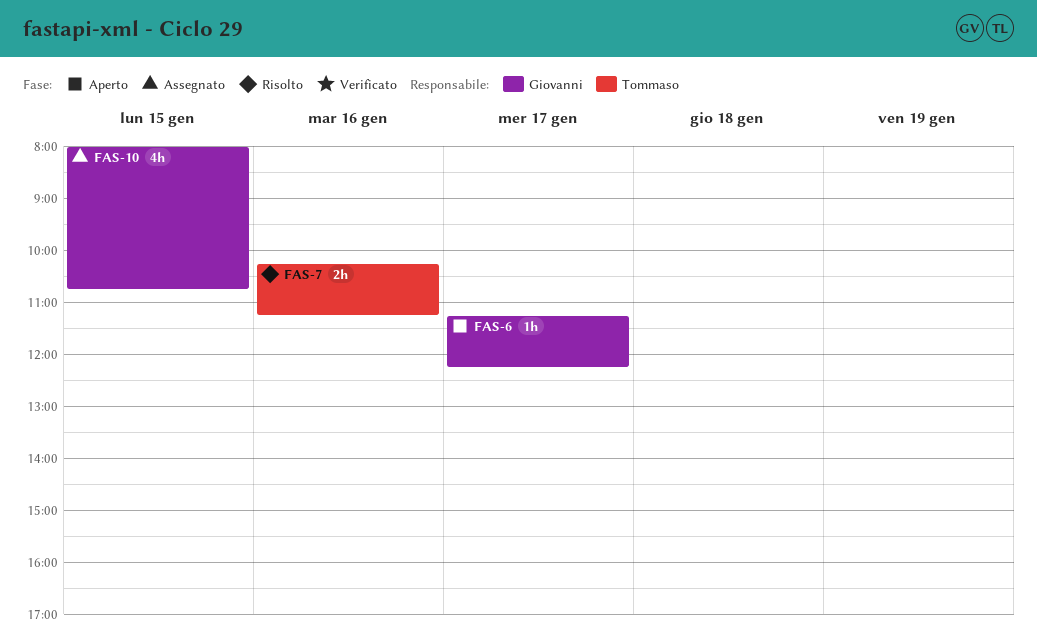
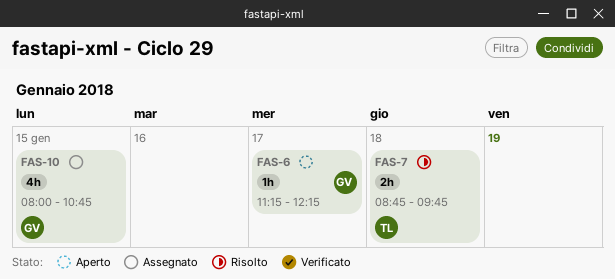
FAS-7, day: Jan 16 -> Jan 18
FAS-7, begins: 10:15 -> 08:45
FAS-7, ends: 11:15 -> 09:45

